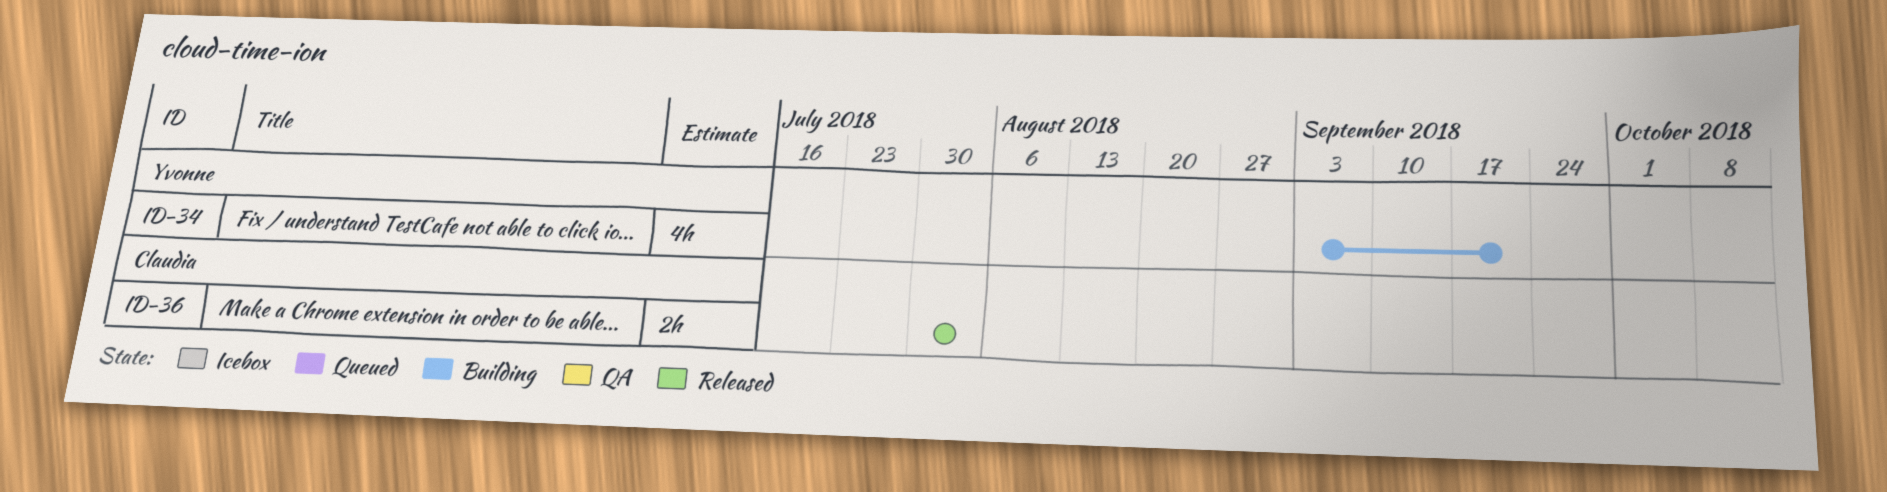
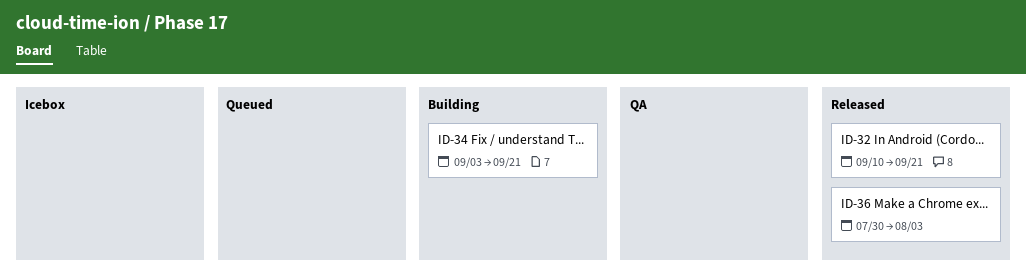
ID-32: none -> present

